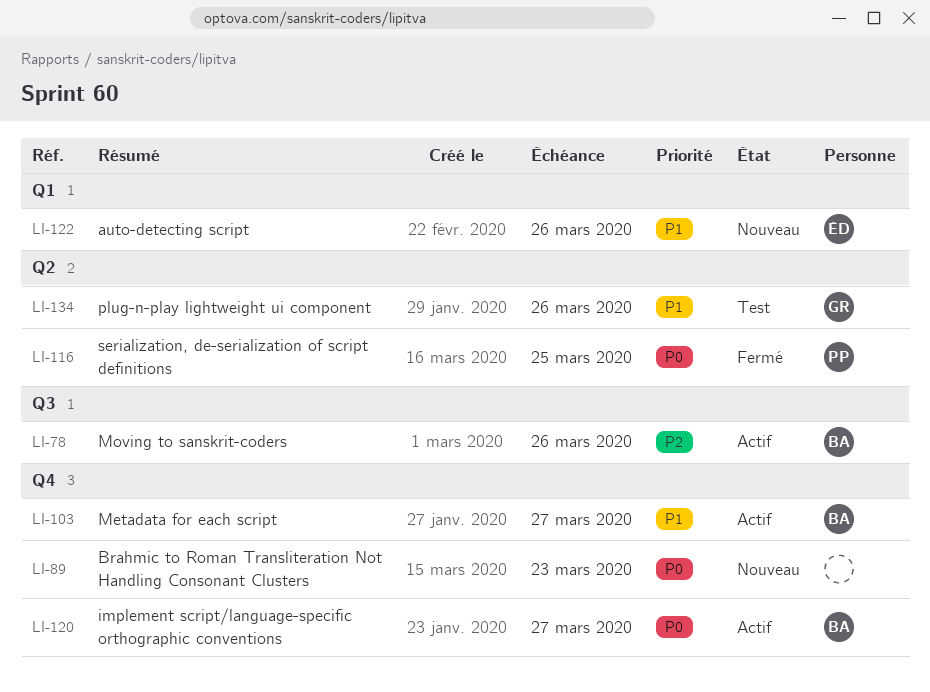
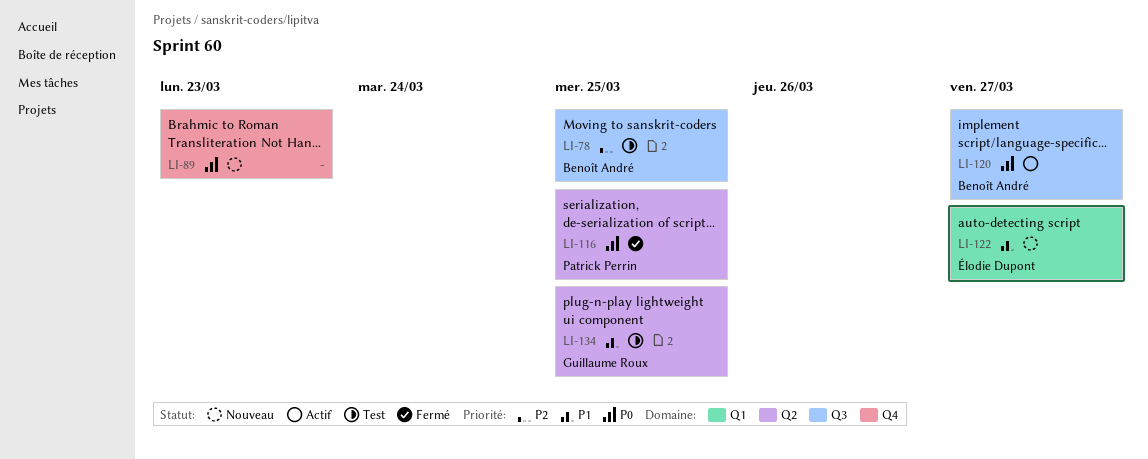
LI-78, status: Actif -> Test
LI-78, due: Mar 26 -> Mar 25
LI-103: present -> none
LI-120, label: Q4 -> Q3
LI-122, due: Mar 26 -> Mar 27
LI-134, due: Mar 26 -> Mar 25

